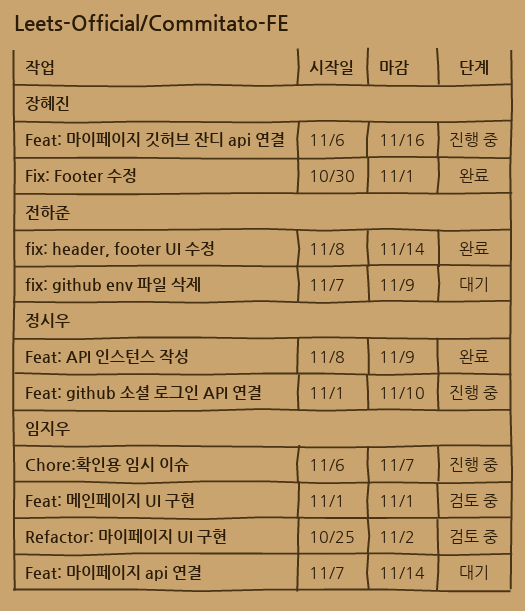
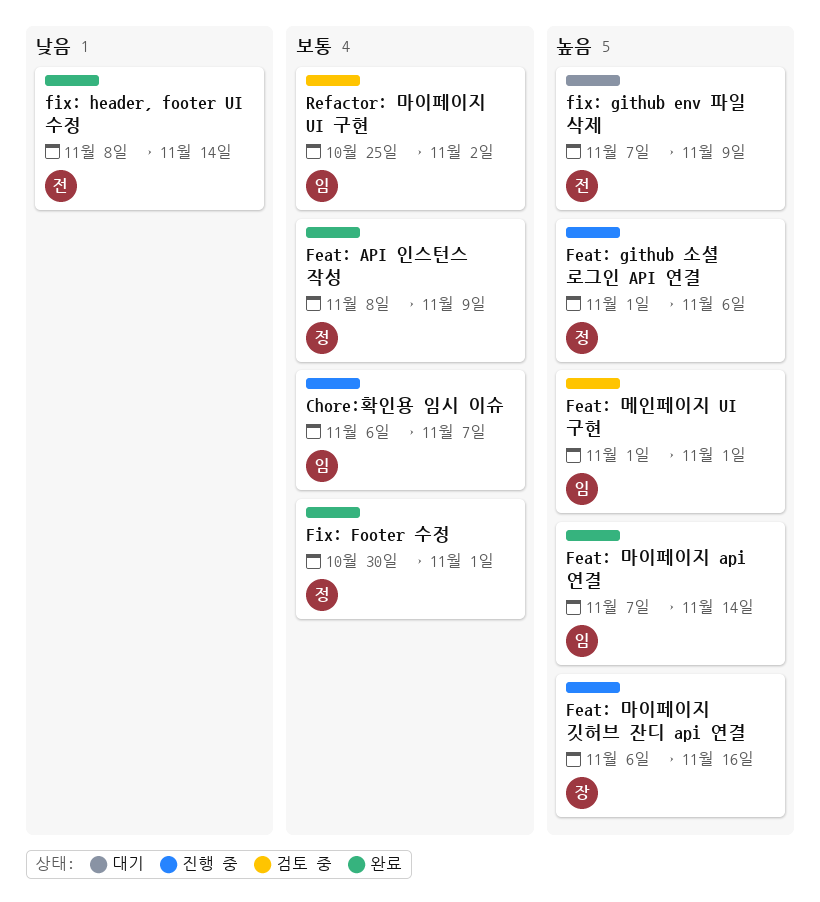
Feat: github 소셜 로그인 API 연결, due: Nov 10 -> Nov 6
Feat: 마이페이지 api 연결, status: 대기 -> 완료
Fix: Footer 수정, owner: 장혜진 -> 정시우

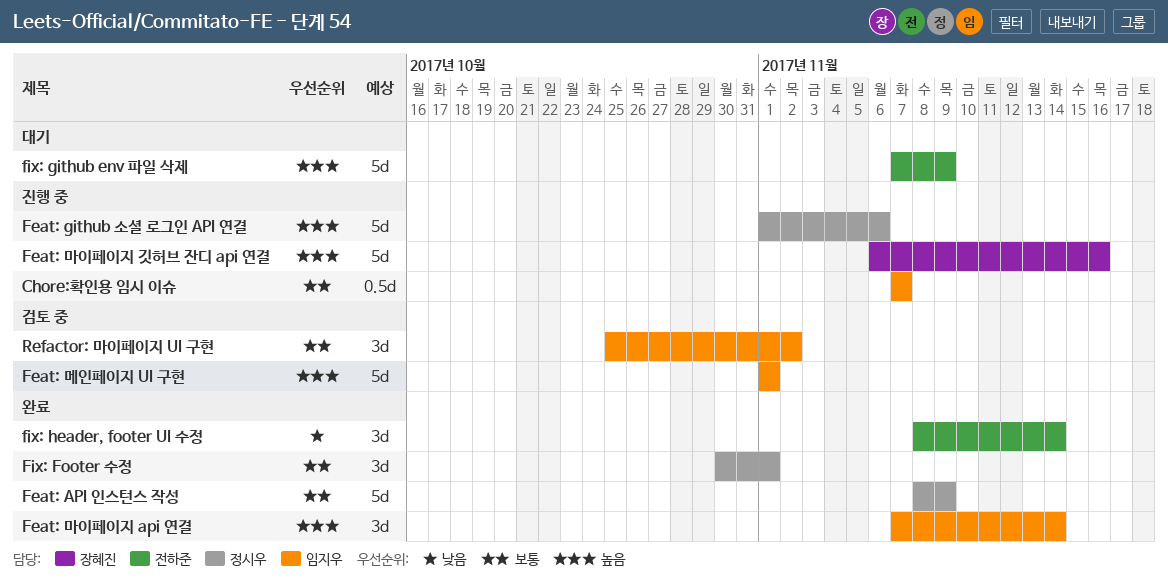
Chore:확인용 임시 이슈, start: Nov 6 -> Nov 7

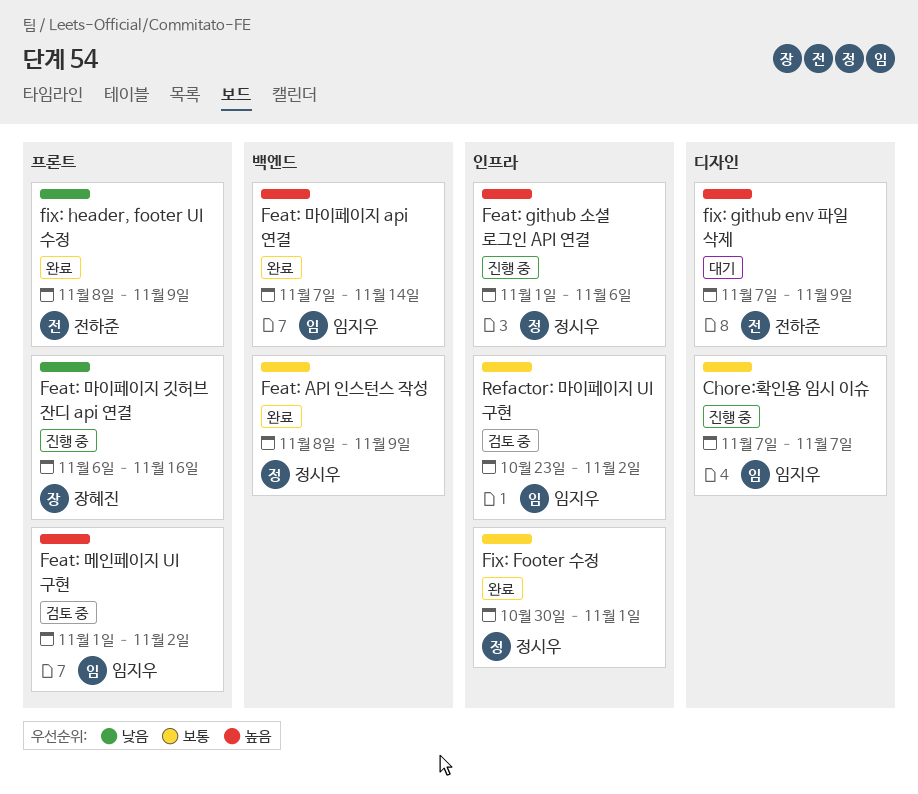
Feat: 마이페이지 깃허브 잔디 api 연결, priority: 높음 -> 낮음
Feat: 메인페이지 UI 구현, due: Nov 1 -> Nov 2
fix: header, footer UI 수정, due: Nov 14 -> Nov 9
Refactor: 마이페이지 UI 구현, start: Oct 25 -> Oct 23

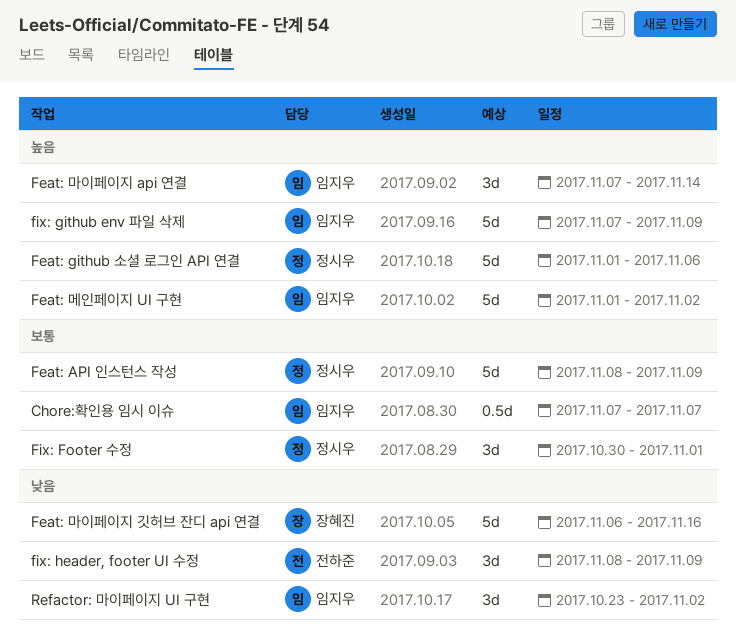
fix: github env 파일 삭제, owner: 전하준 -> 임지우
Refactor: 마이페이지 UI 구현, priority: 보통 -> 낮음

